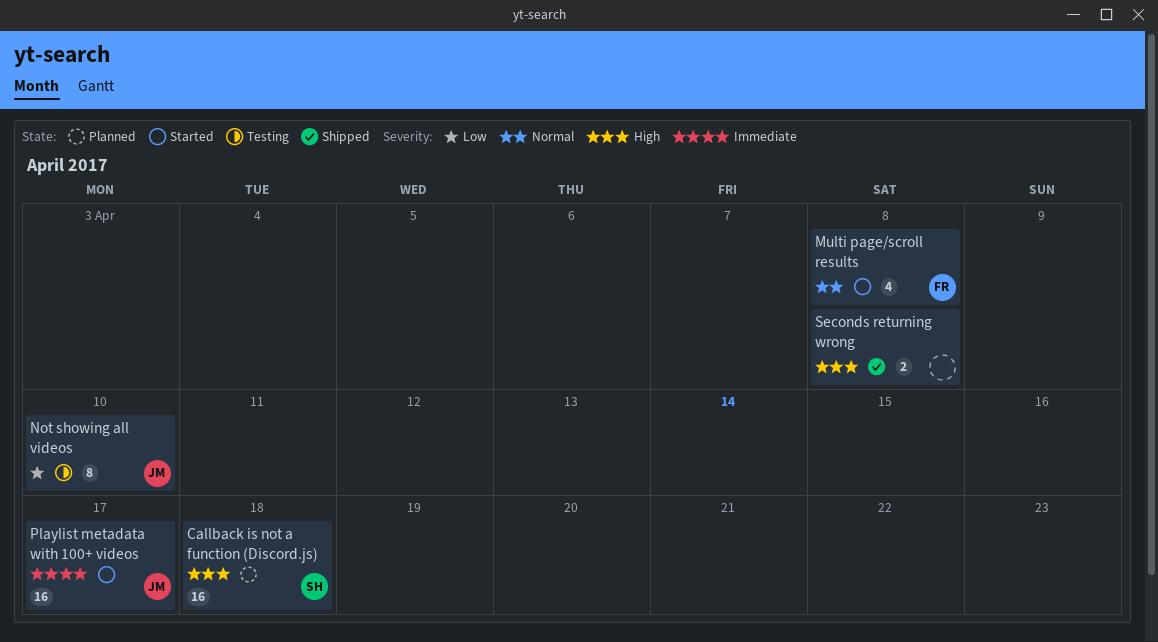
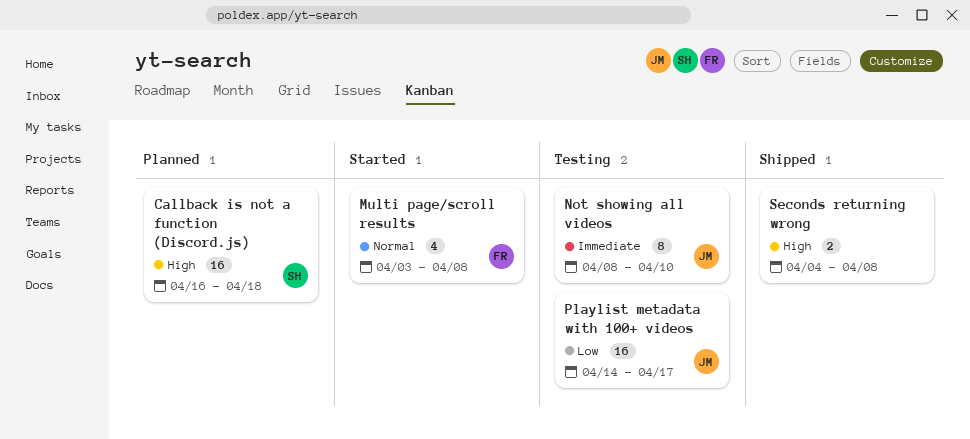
Not showing all videos, priority: Low -> Immediate
Playlist metadata with 100+ videos, status: Started -> Testing
Playlist metadata with 100+ videos, priority: Immediate -> Low

